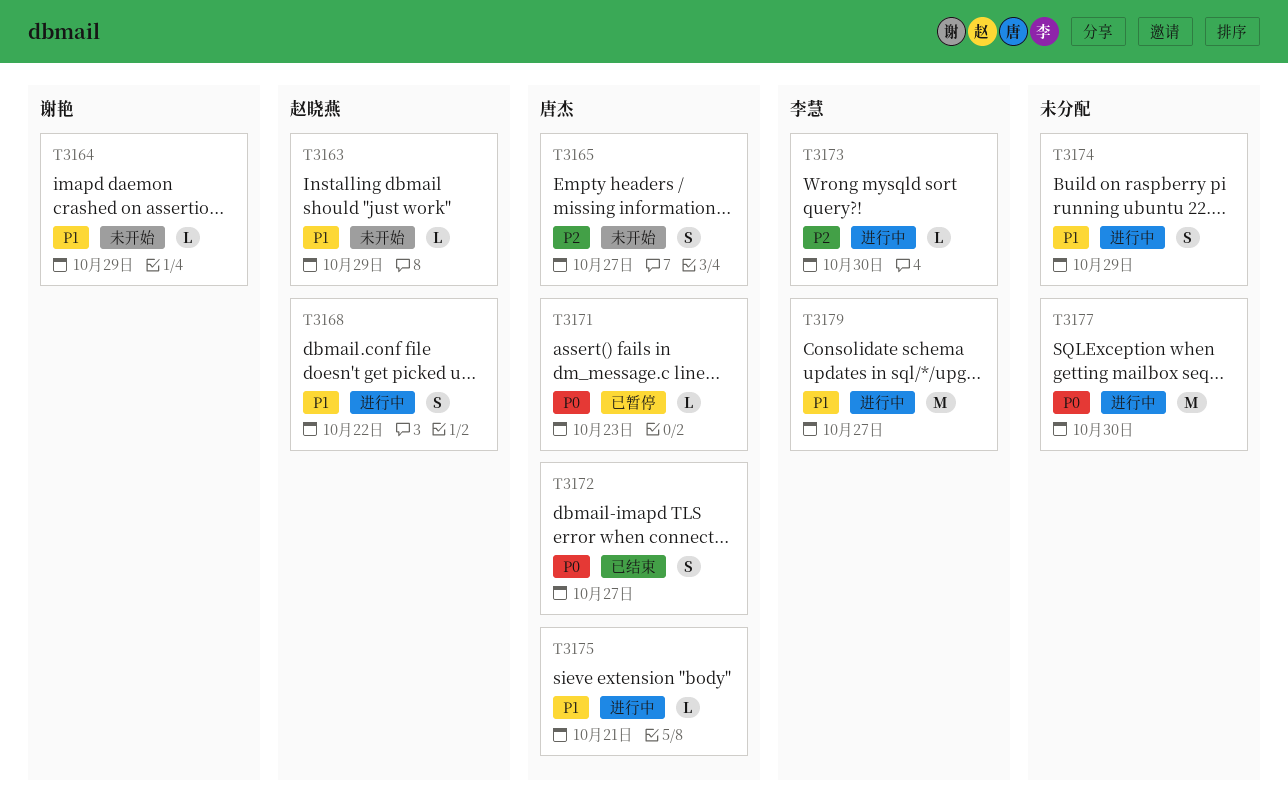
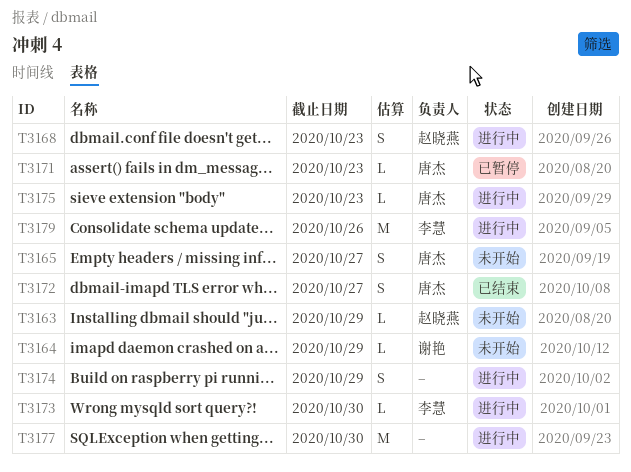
T3168, due: Oct 22 -> Oct 23
T3175, due: Oct 21 -> Oct 23
T3179, due: Oct 27 -> Oct 26

